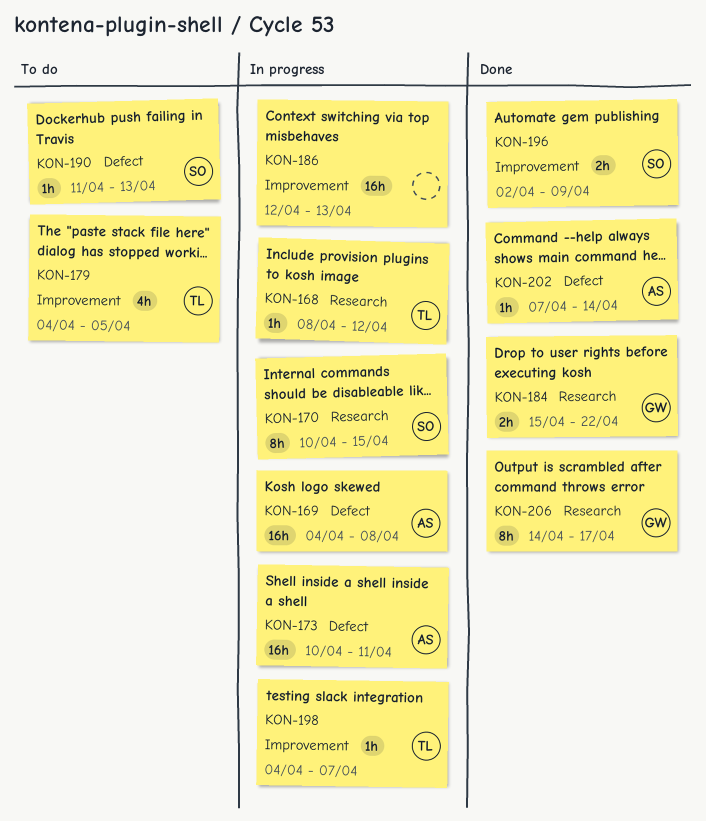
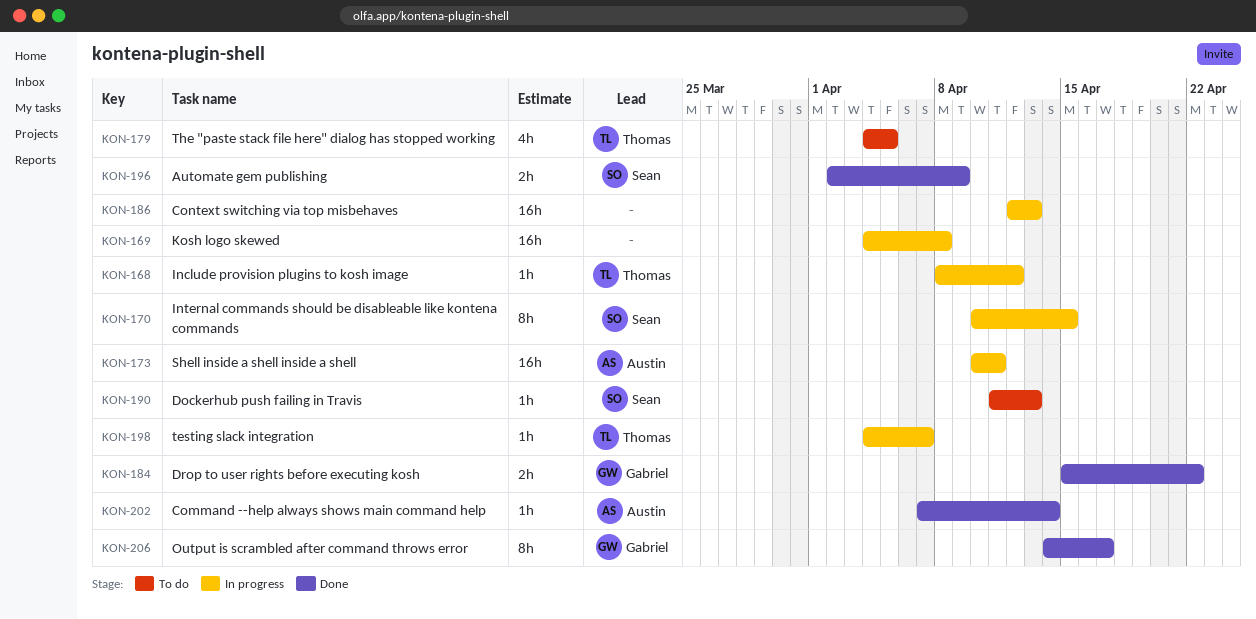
KON-169, owner: Austin -> none

